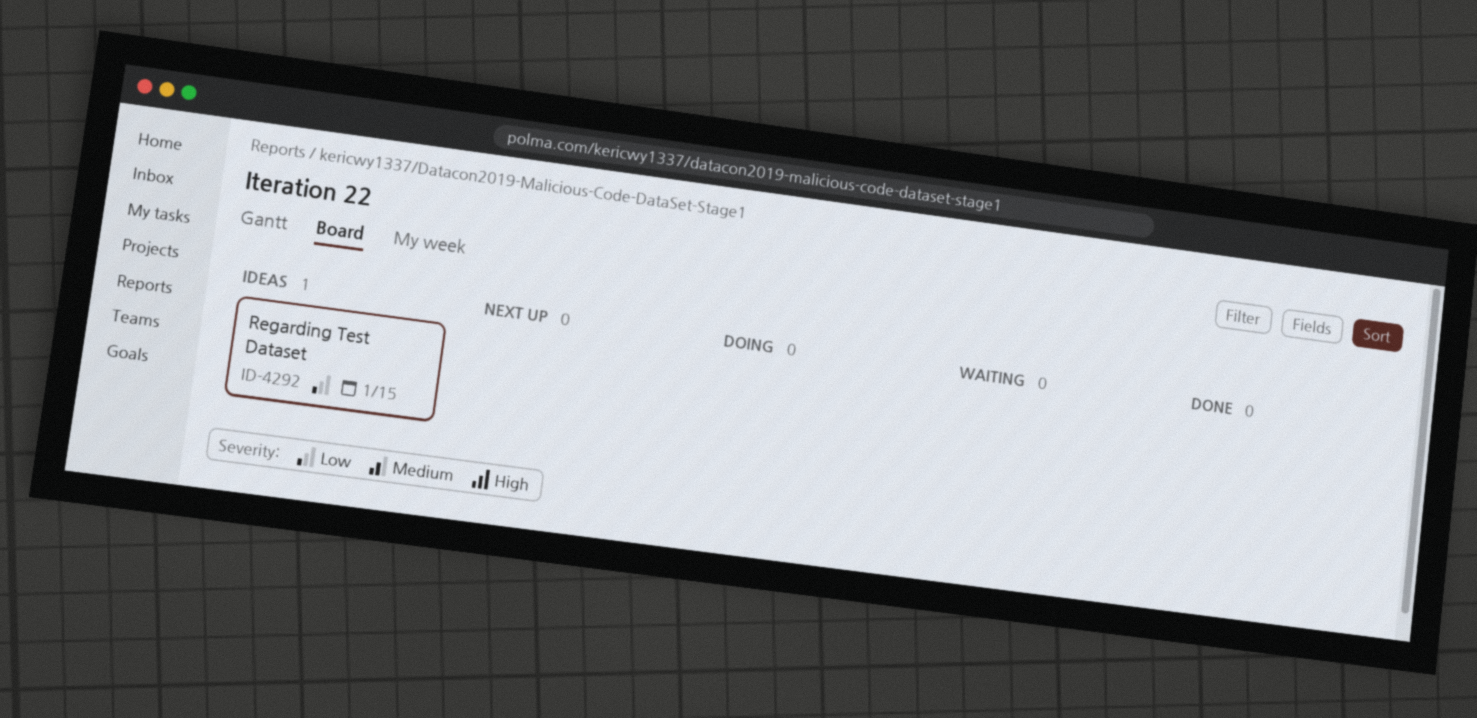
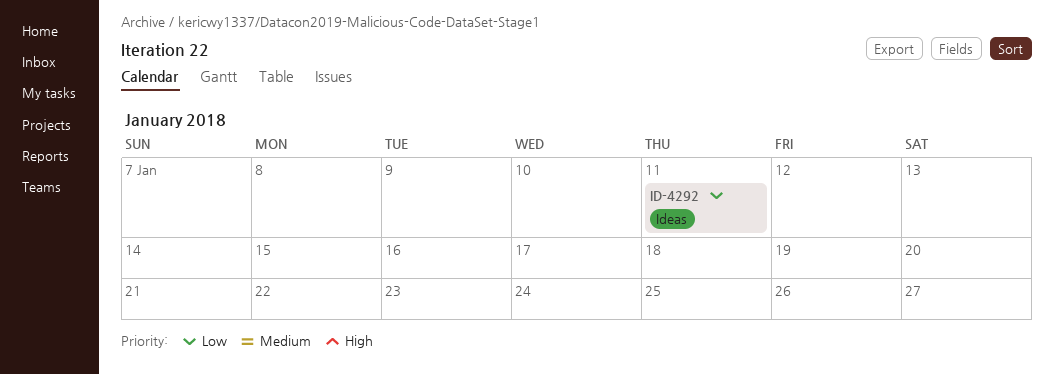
ID-4292, due: Jan 15 -> Jan 11

